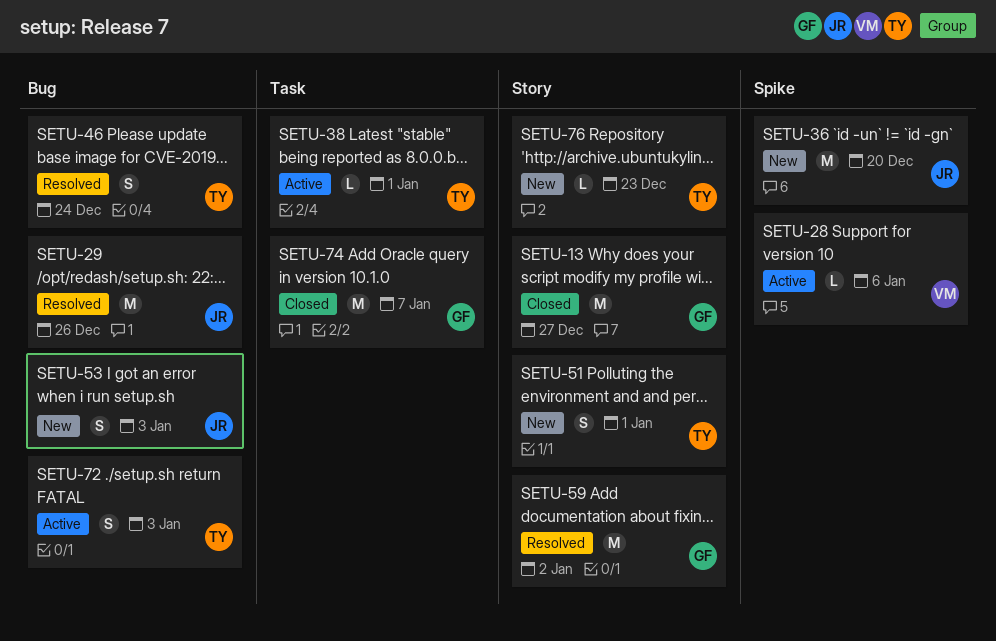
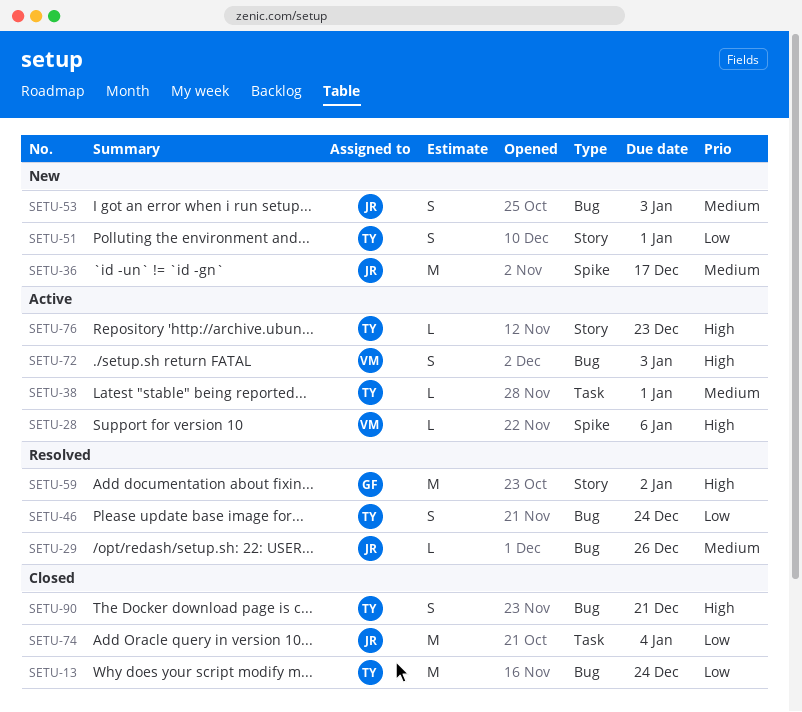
SETU-13, owner: GF -> TY
SETU-13, label: Story -> Bug
SETU-13, due: Dec 27 -> Dec 24
SETU-29, estimate: M -> L
SETU-36, due: Dec 20 -> Dec 17
SETU-72, owner: TY -> VM
SETU-74, owner: GF -> JR
SETU-74, due: Jan 7 -> Jan 4
SETU-76, status: New -> Active
SETU-90: none -> present

